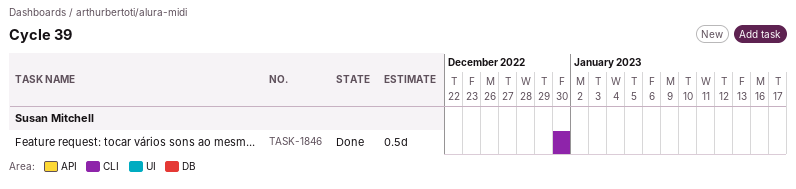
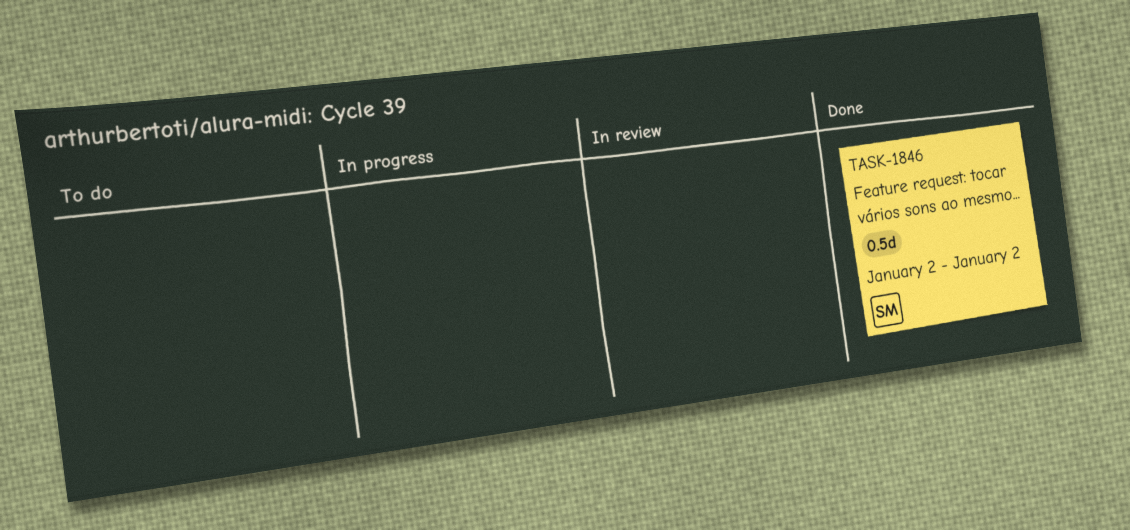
TASK-1846, start: Dec 30 -> Jan 2
TASK-1846, due: Dec 30 -> Jan 2

